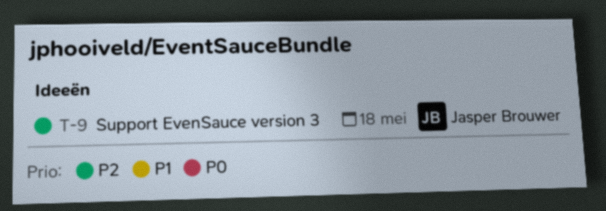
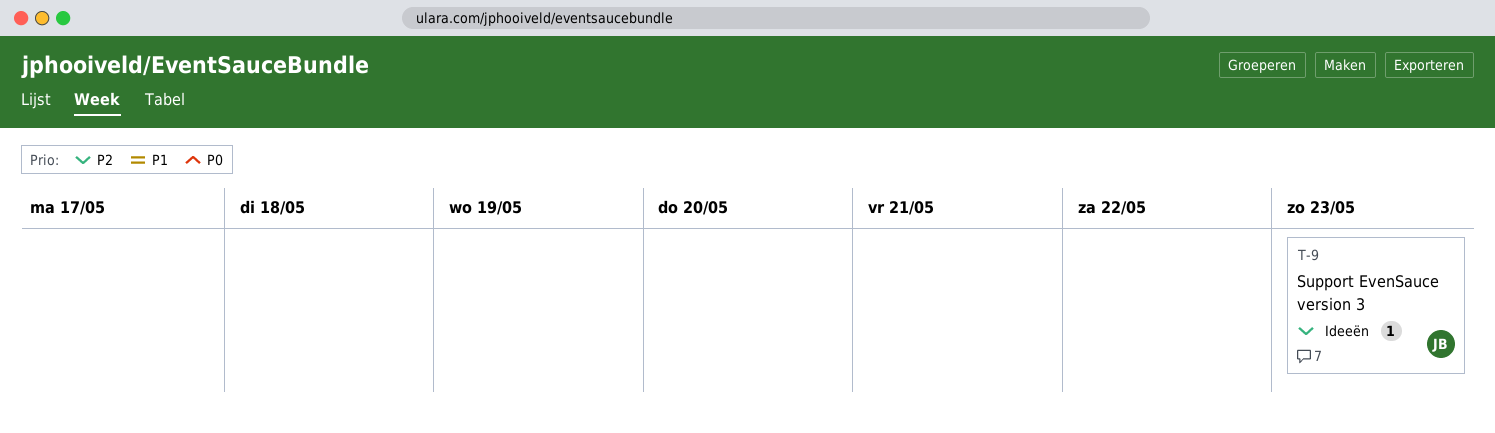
T-9, due: May 18 -> May 23

